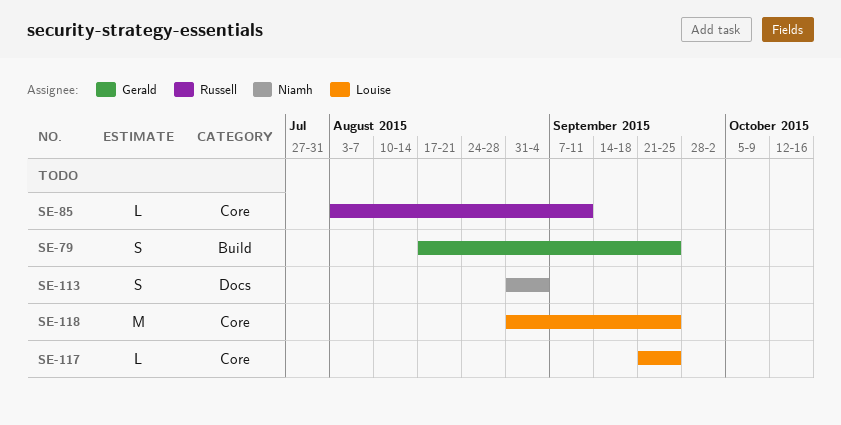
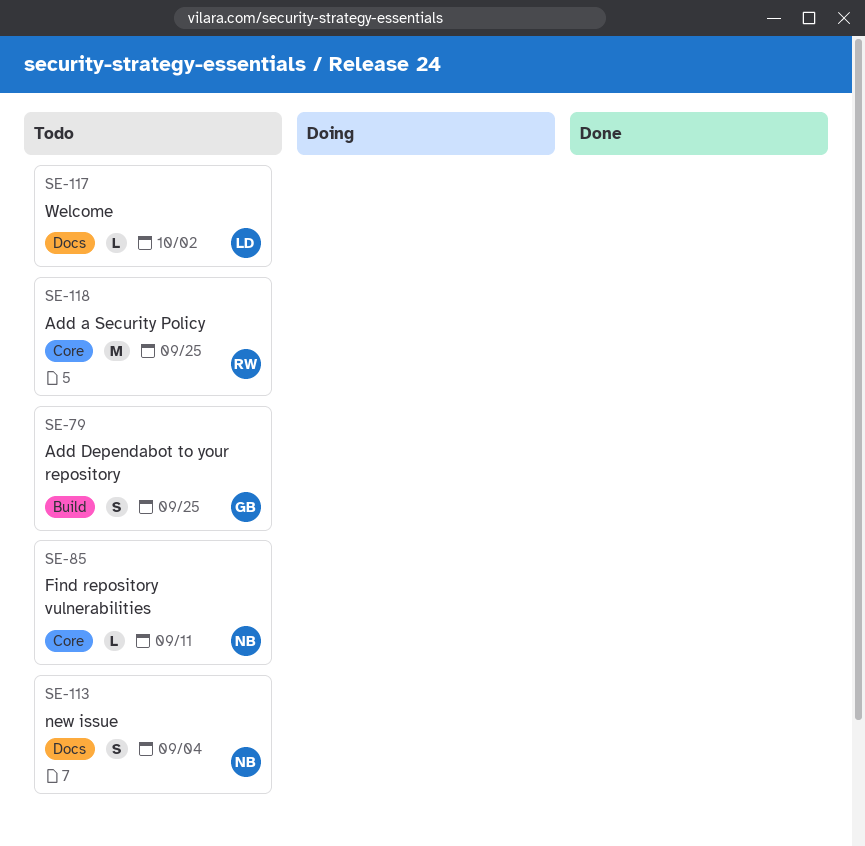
SE-85, owner: Russell -> Niamh
SE-117, label: Core -> Docs
SE-117, due: Sep 25 -> Oct 2
SE-118, owner: Louise -> Russell

